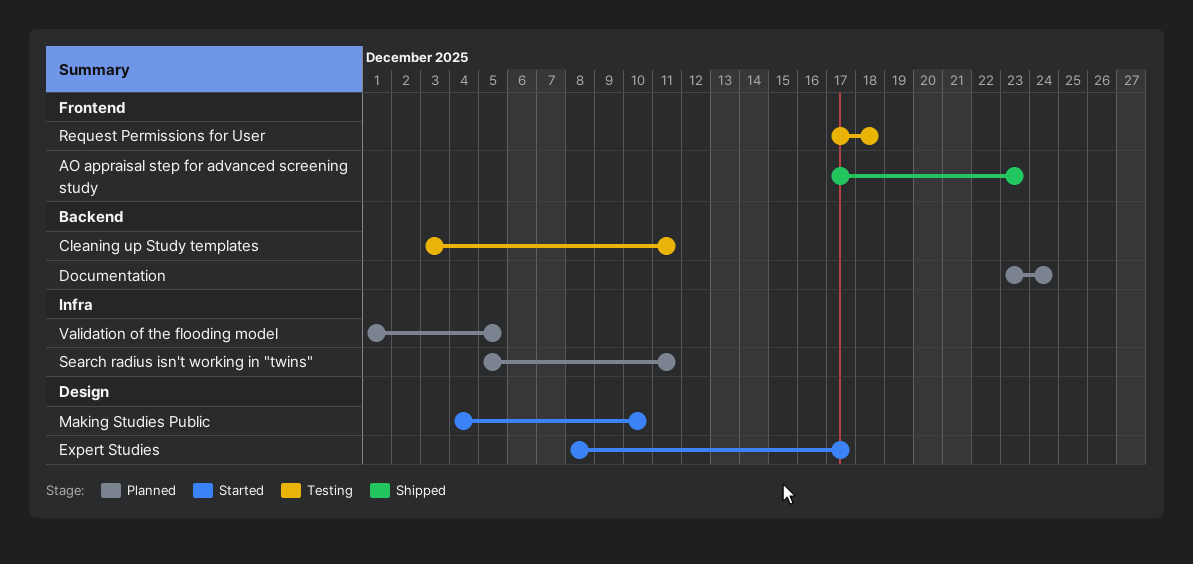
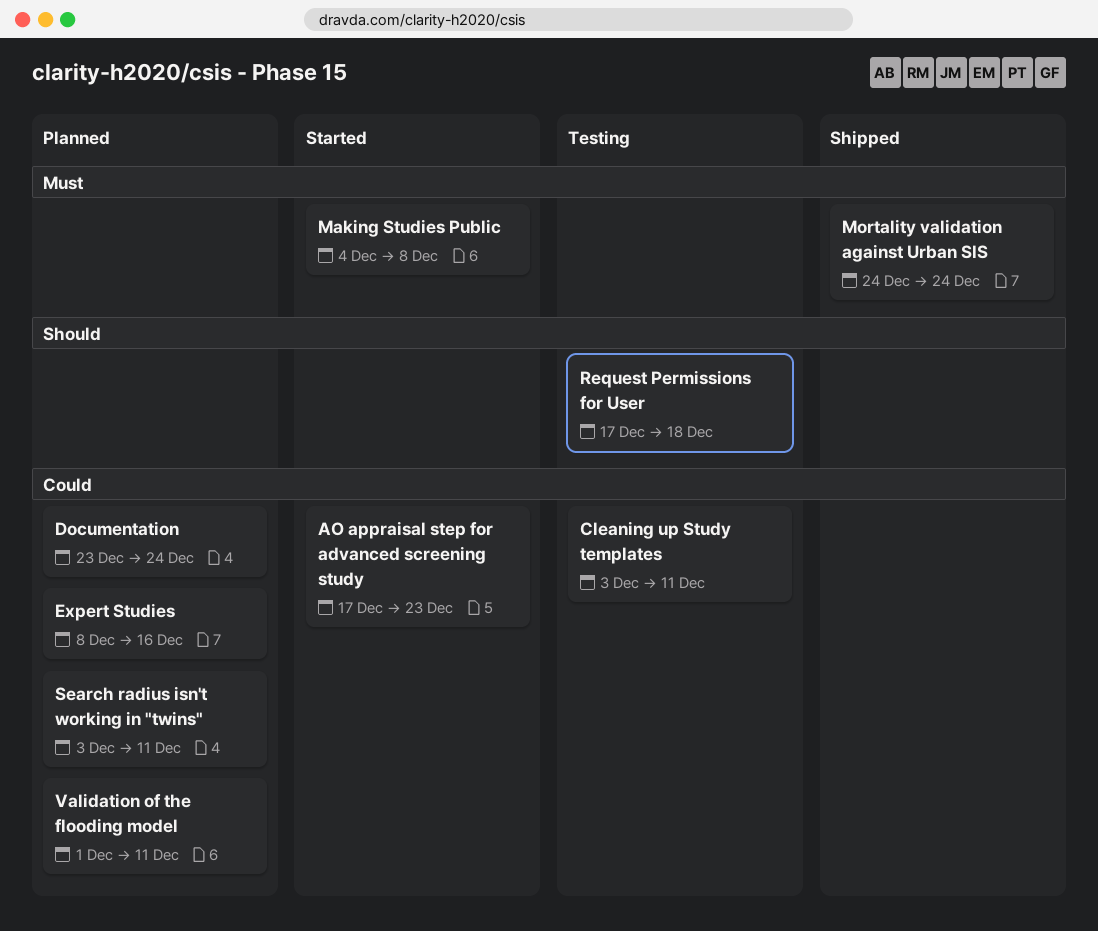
AO appraisal step for advanced screening study, status: Shipped -> Started
Expert Studies, status: Started -> Planned
Expert Studies, due: Dec 17 -> Dec 16
Making Studies Public, due: Dec 10 -> Dec 8
Mortality validation against Urban SIS: none -> present
Search radius isn't working in "twins", start: Dec 5 -> Dec 3
Validation of the flooding model, due: Dec 5 -> Dec 11

